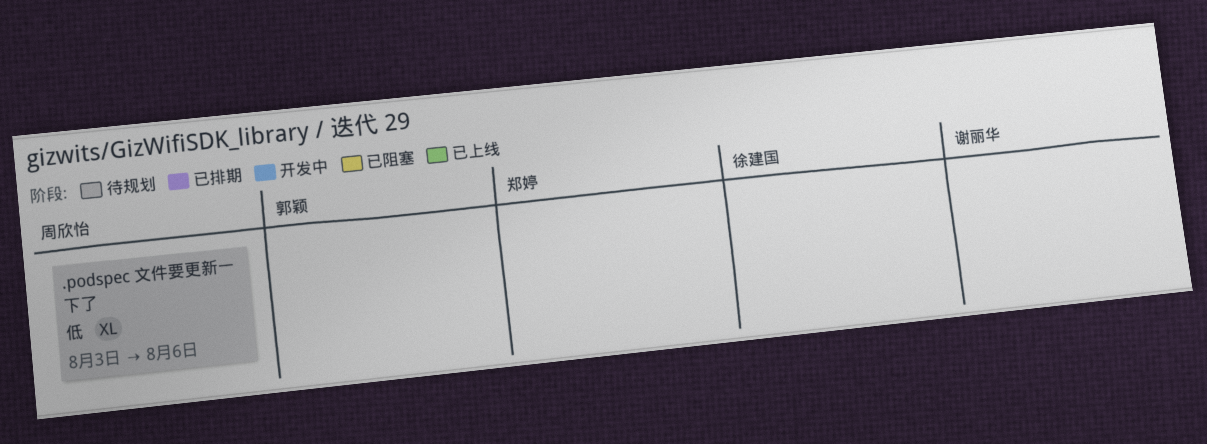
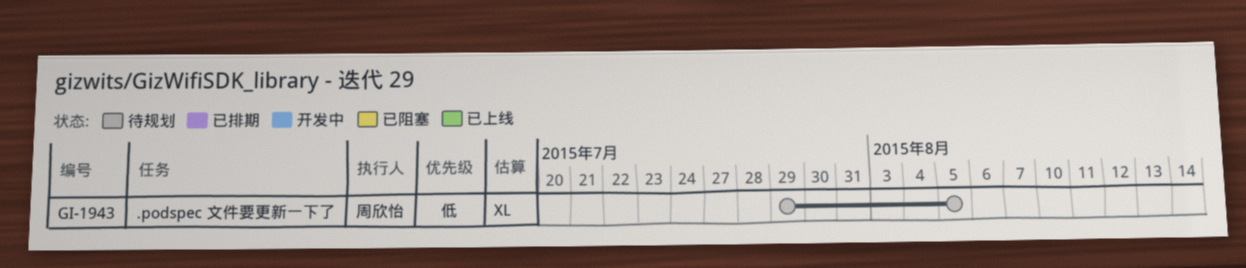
.podspec 文件要更新一下了, start: Aug 3 -> Jul 29
.podspec 文件要更新一下了, due: Aug 6 -> Aug 5

